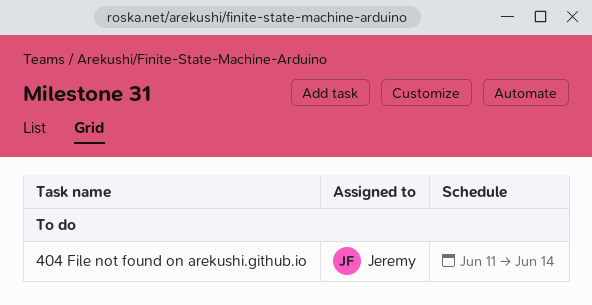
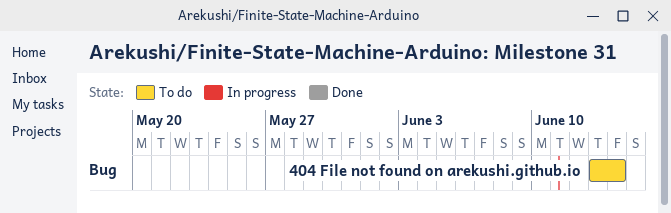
404 File not found on arekushi.github.io, start: Jun 11 -> Jun 13

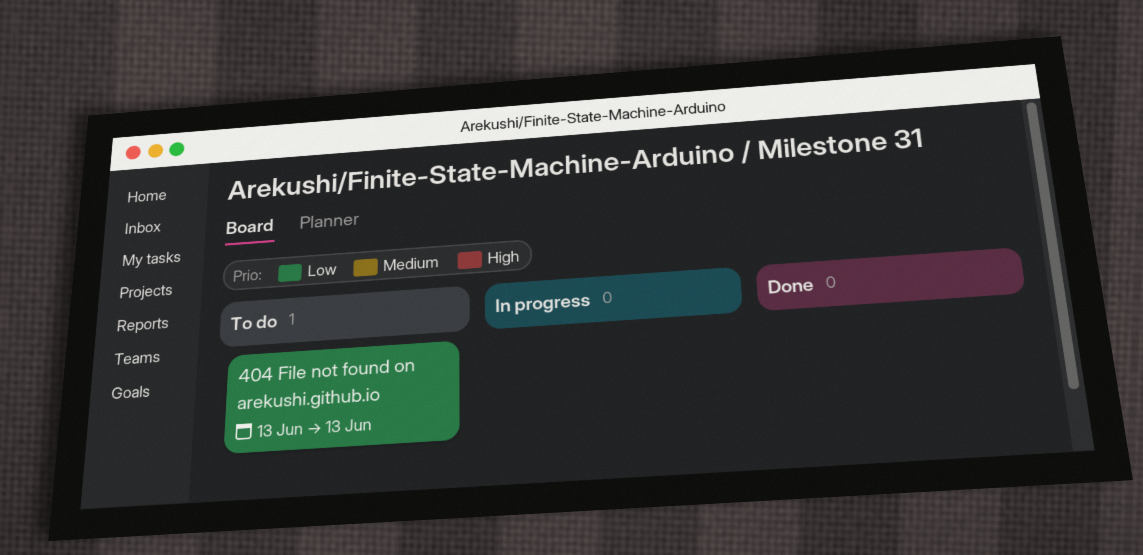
404 File not found on arekushi.github.io, due: Jun 14 -> Jun 13

